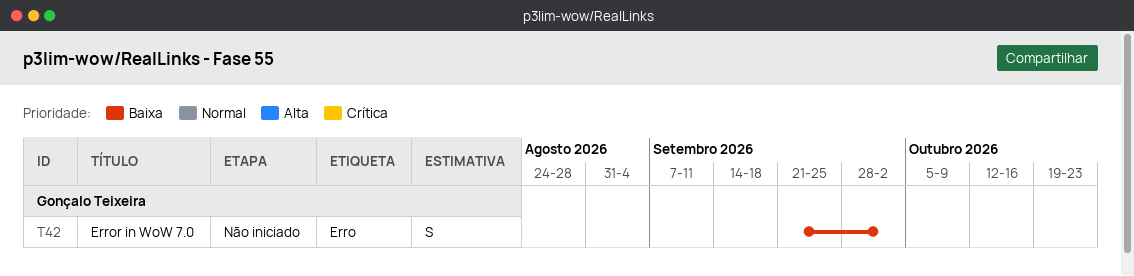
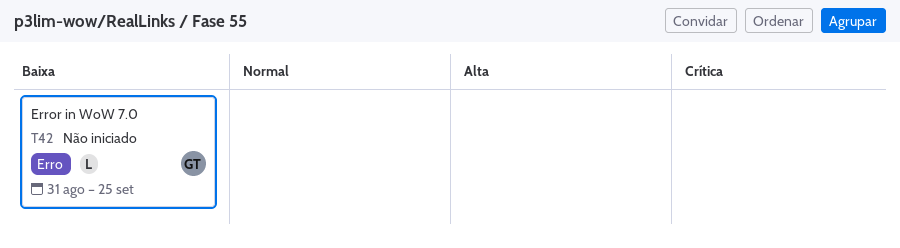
T42, estimate: S -> L
T42, start: Sep 21 -> Aug 31
T42, due: Oct 2 -> Sep 25

